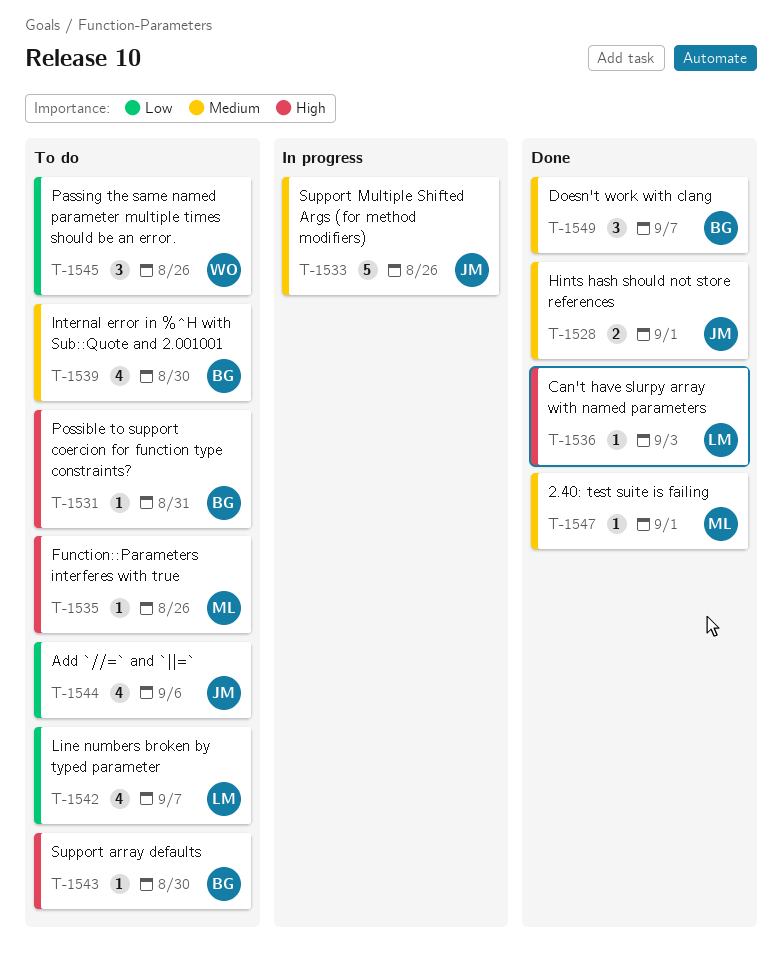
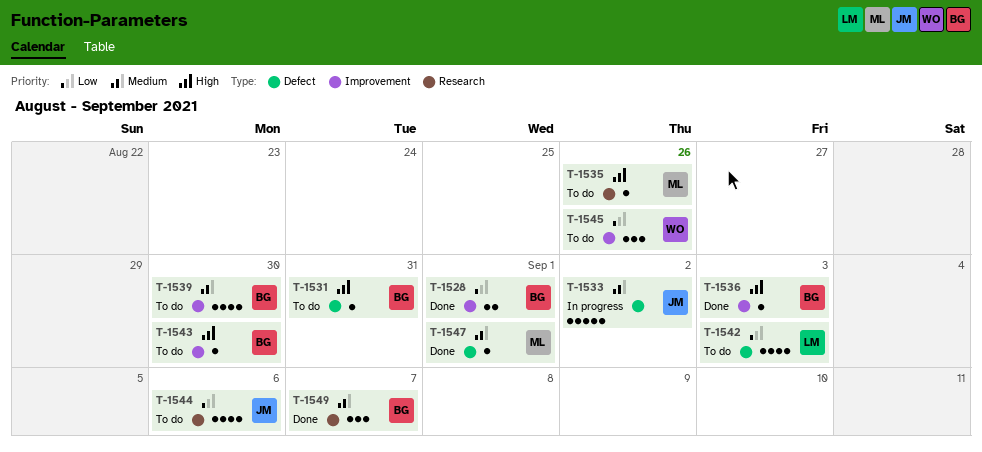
T-1528, owner: JM -> BG
T-1528, priority: Medium -> Low
T-1533, due: Aug 26 -> Sep 2
T-1536, owner: LM -> BG
T-1542, due: Sep 7 -> Sep 3

